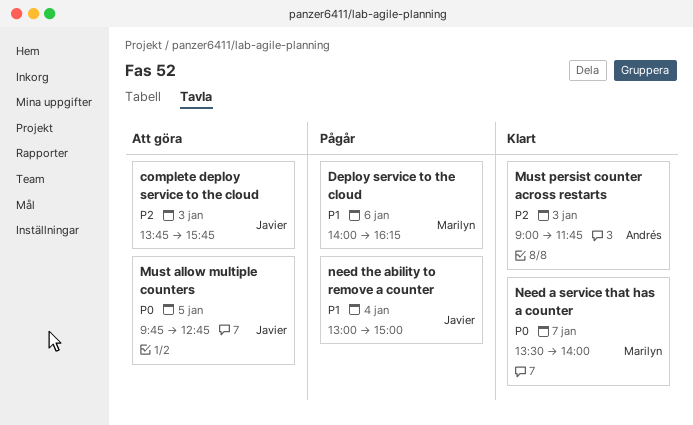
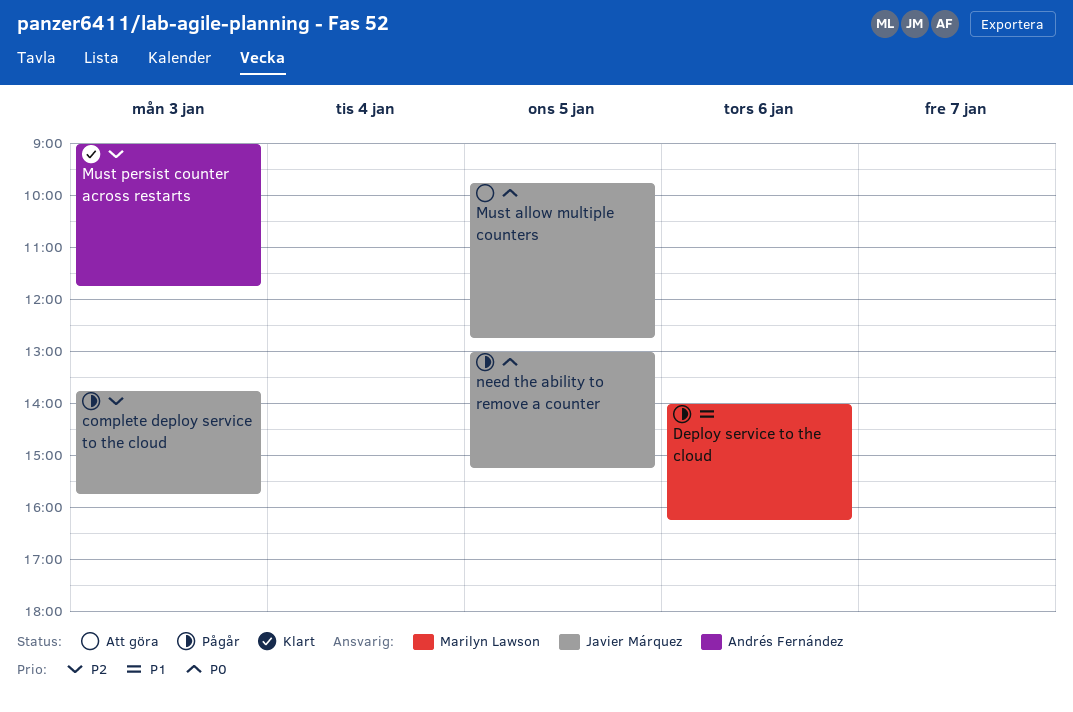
complete deploy service to the cloud, status: Att göra -> Pågår
Need a service that has a counter: present -> none
need the ability to remove a counter, priority: P1 -> P0
need the ability to remove a counter, day: Jan 4 -> Jan 5
need the ability to remove a counter, ends: 15:00 -> 15:15

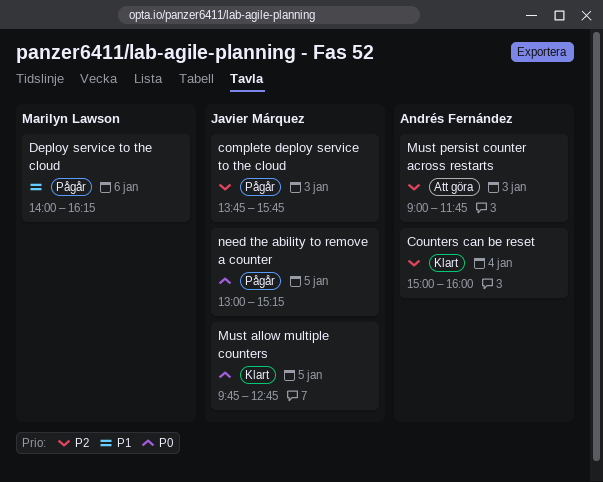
Counters can be reset: none -> present
Must allow multiple counters, status: Att göra -> Klart
Must persist counter across restarts, status: Klart -> Att göra

